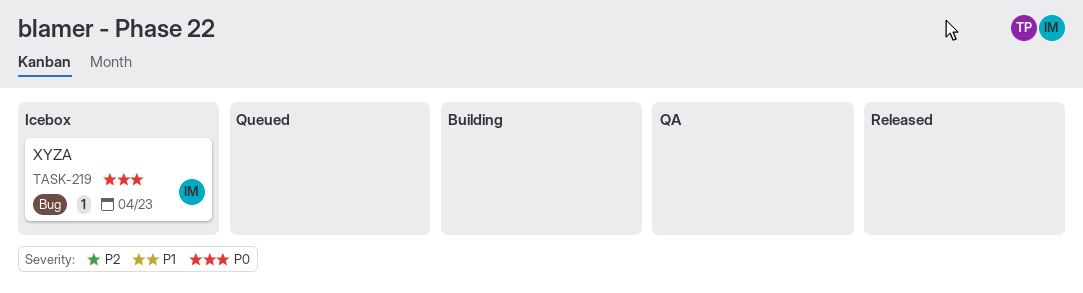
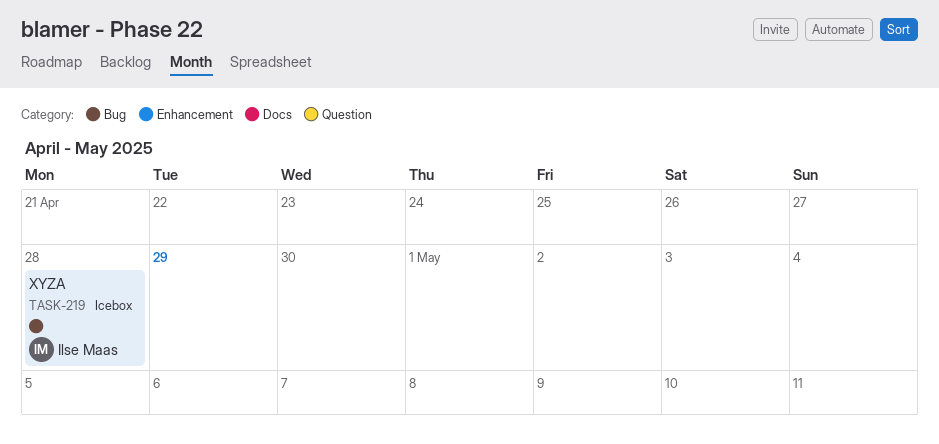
TASK-219, due: Apr 23 -> Apr 28

